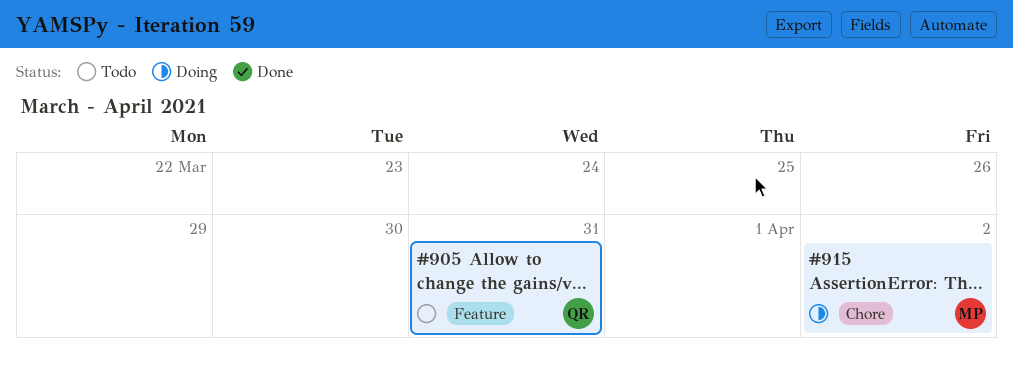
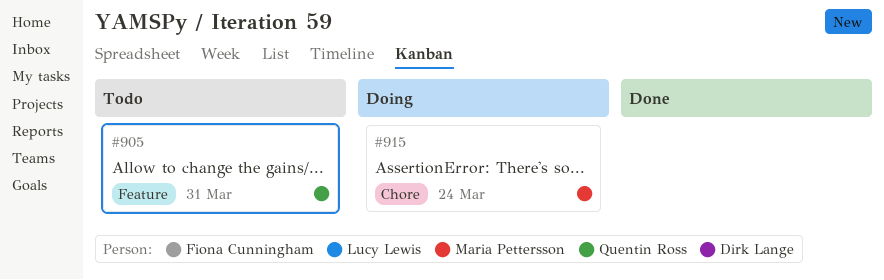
#915, due: Apr 2 -> Mar 24

